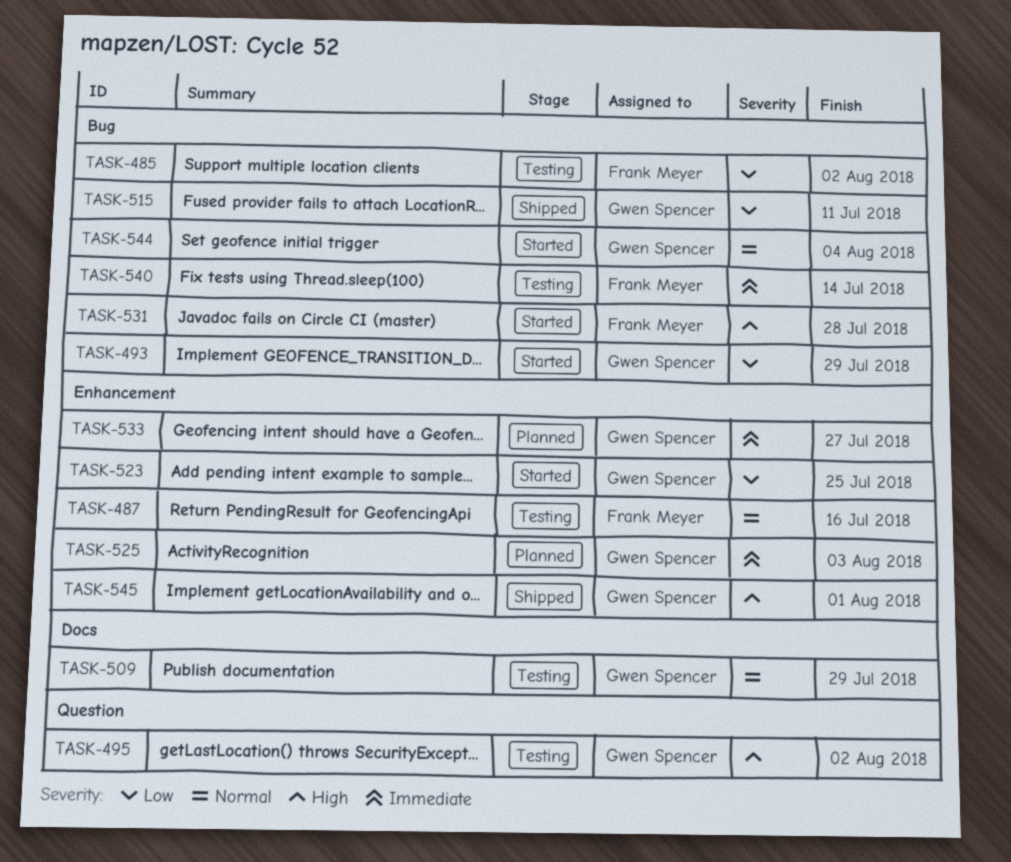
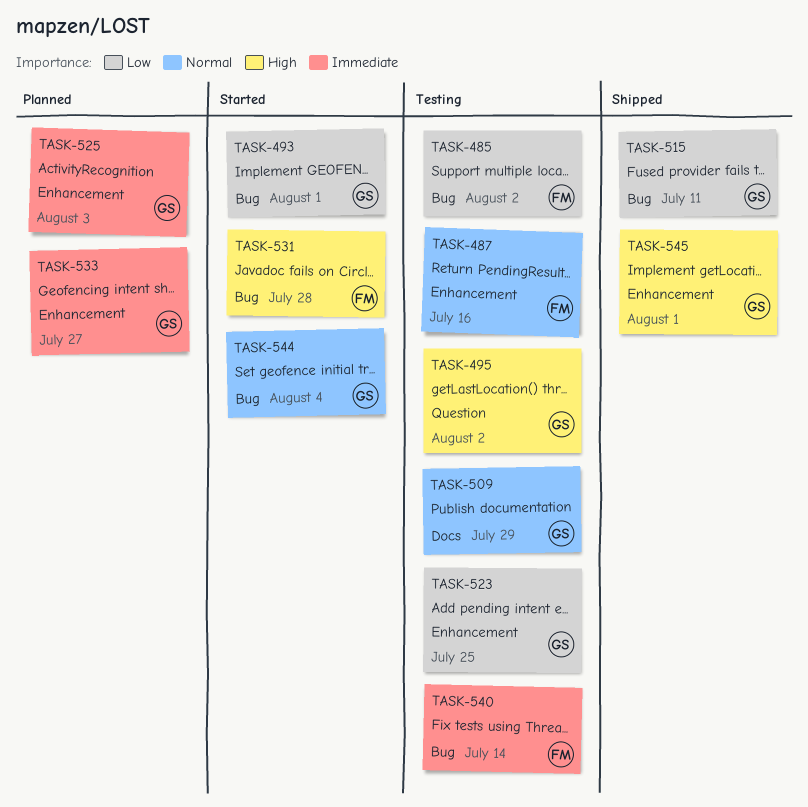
TASK-493, due: Jul 29 -> Aug 1
TASK-523, status: Started -> Testing

